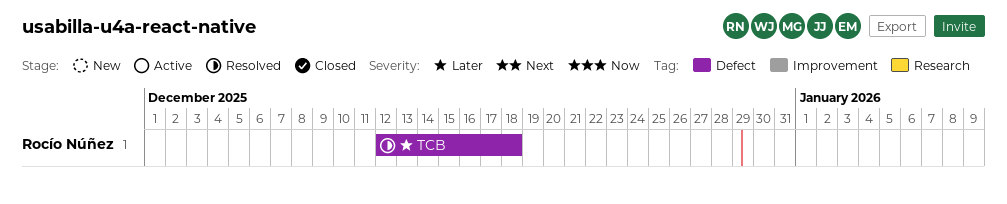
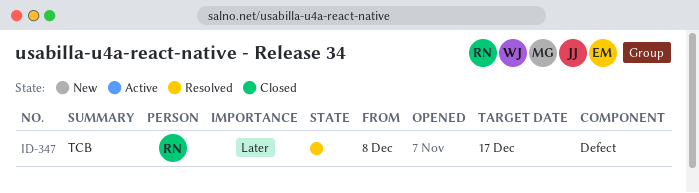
TCB, start: Dec 12 -> Dec 8
TCB, due: Dec 18 -> Dec 17

